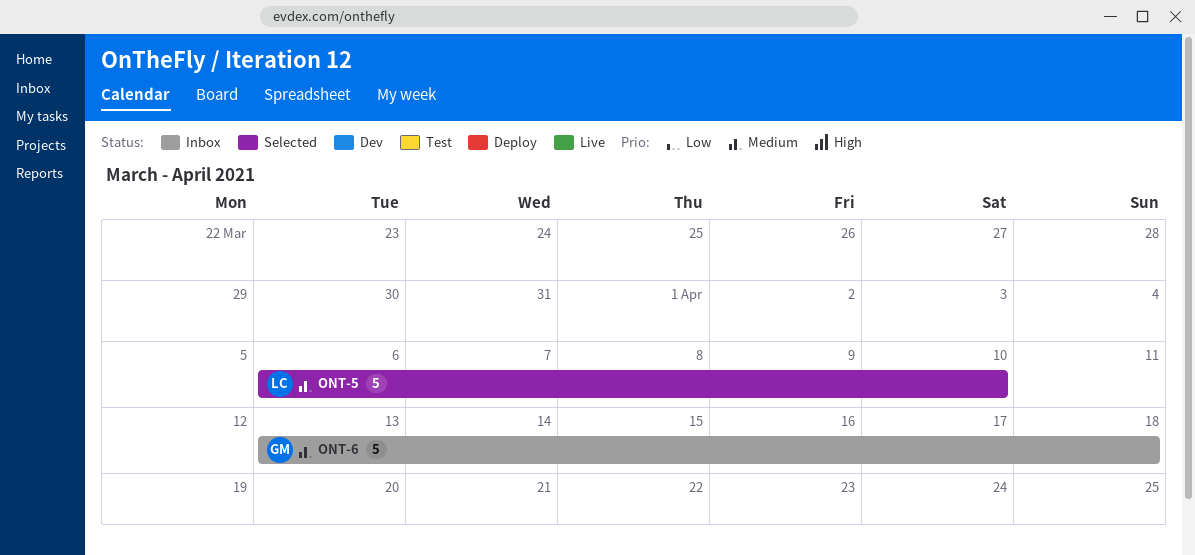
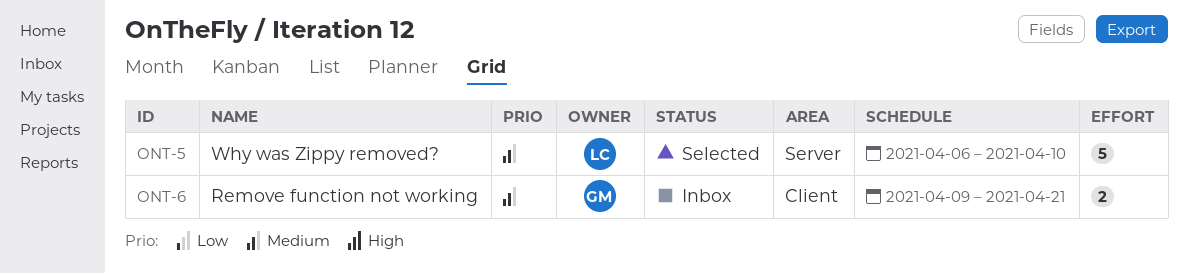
ONT-6, estimate: 5 -> 2
ONT-6, start: Apr 13 -> Apr 9
ONT-6, due: Apr 18 -> Apr 21

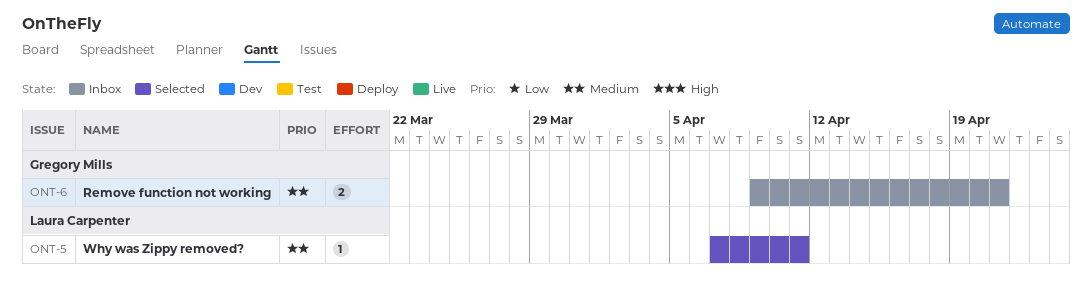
ONT-5, estimate: 5 -> 1
ONT-5, start: Apr 6 -> Apr 7
ONT-5, due: Apr 10 -> Apr 11

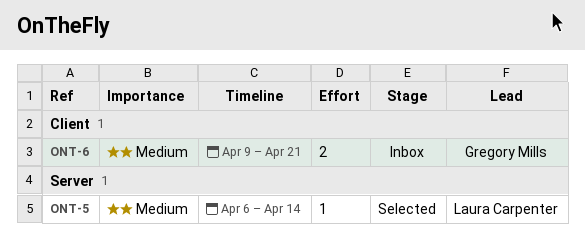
ONT-5, start: Apr 7 -> Apr 6
ONT-5, due: Apr 11 -> Apr 14

